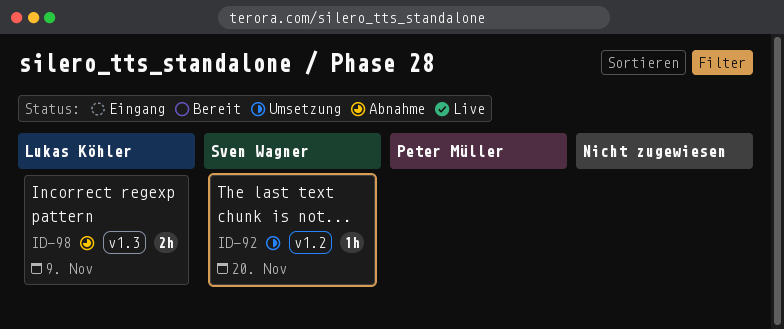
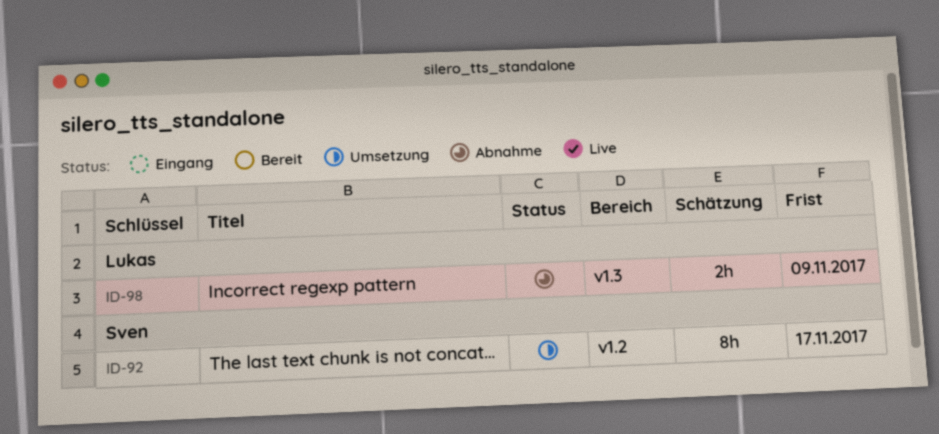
ID-92, estimate: 1h -> 8h
ID-92, due: Nov 20 -> Nov 17

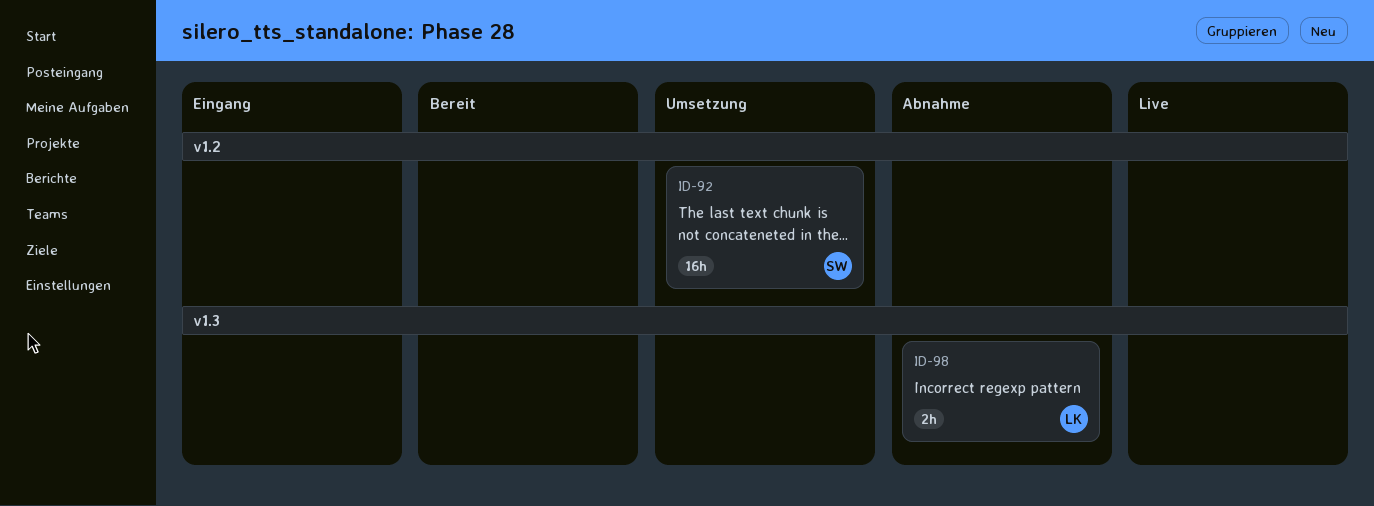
ID-92, estimate: 8h -> 16h

